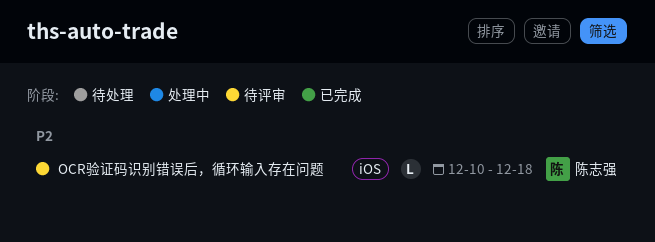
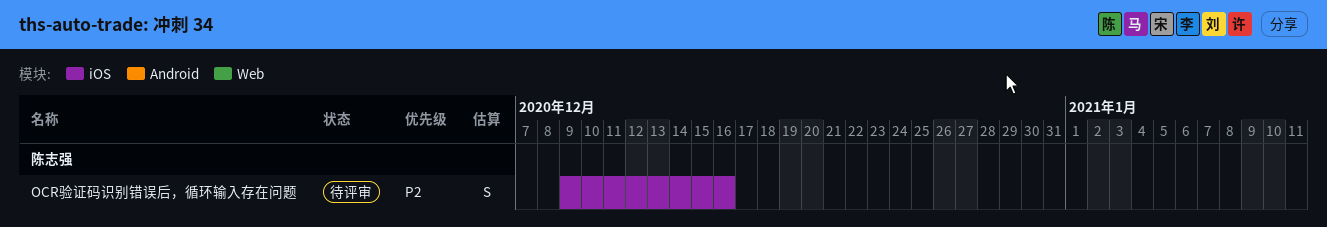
OCR验证码识别错误后，循环输入存在问题, estimate: L -> S
OCR验证码识别错误后，循环输入存在问题, start: Dec 10 -> Dec 9
OCR验证码识别错误后，循环输入存在问题, due: Dec 18 -> Dec 16

